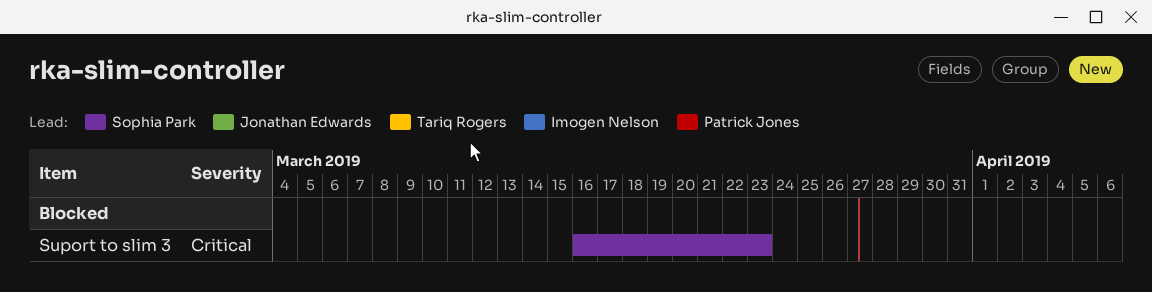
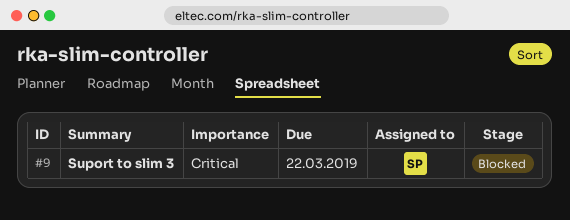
Suport to slim 3, due: Mar 23 -> Mar 22

